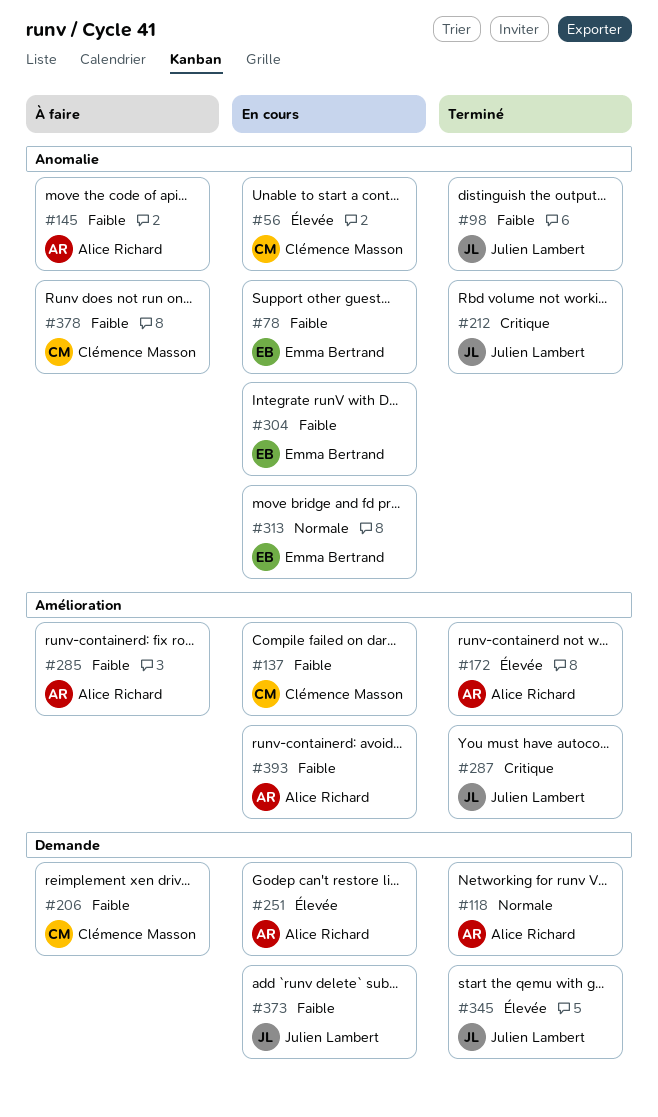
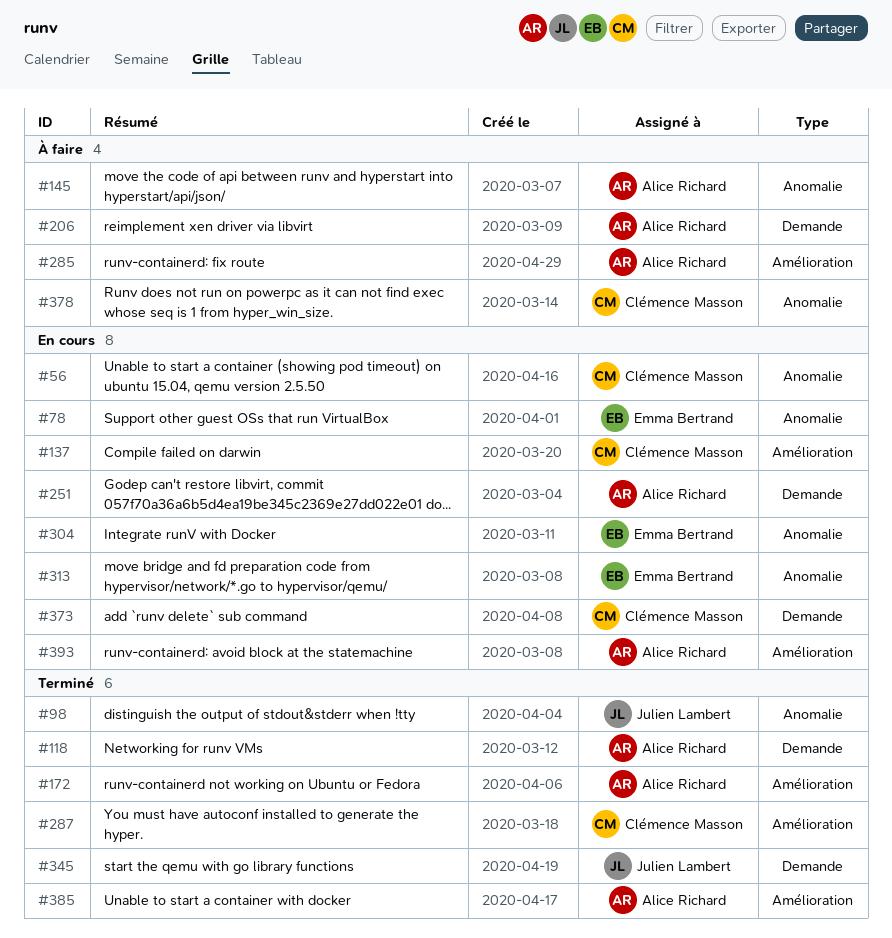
#206, owner: Clémence Masson -> Alice Richard
#212: present -> none
#287, owner: Julien Lambert -> Clémence Masson
#373, owner: Julien Lambert -> Clémence Masson
#385: none -> present

